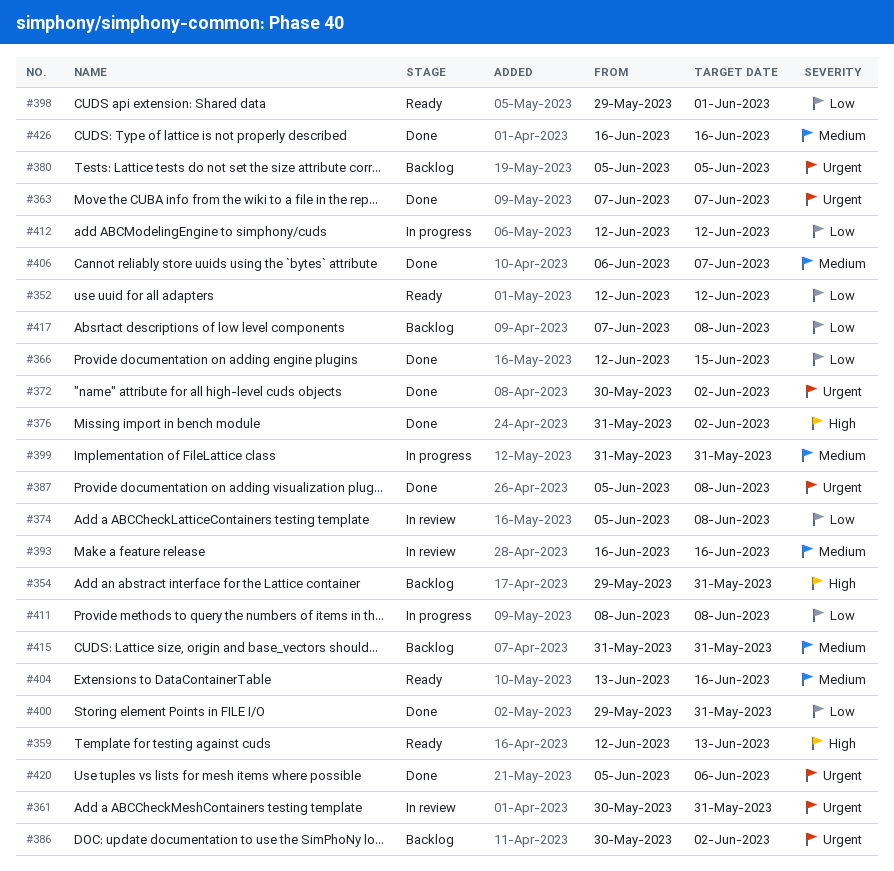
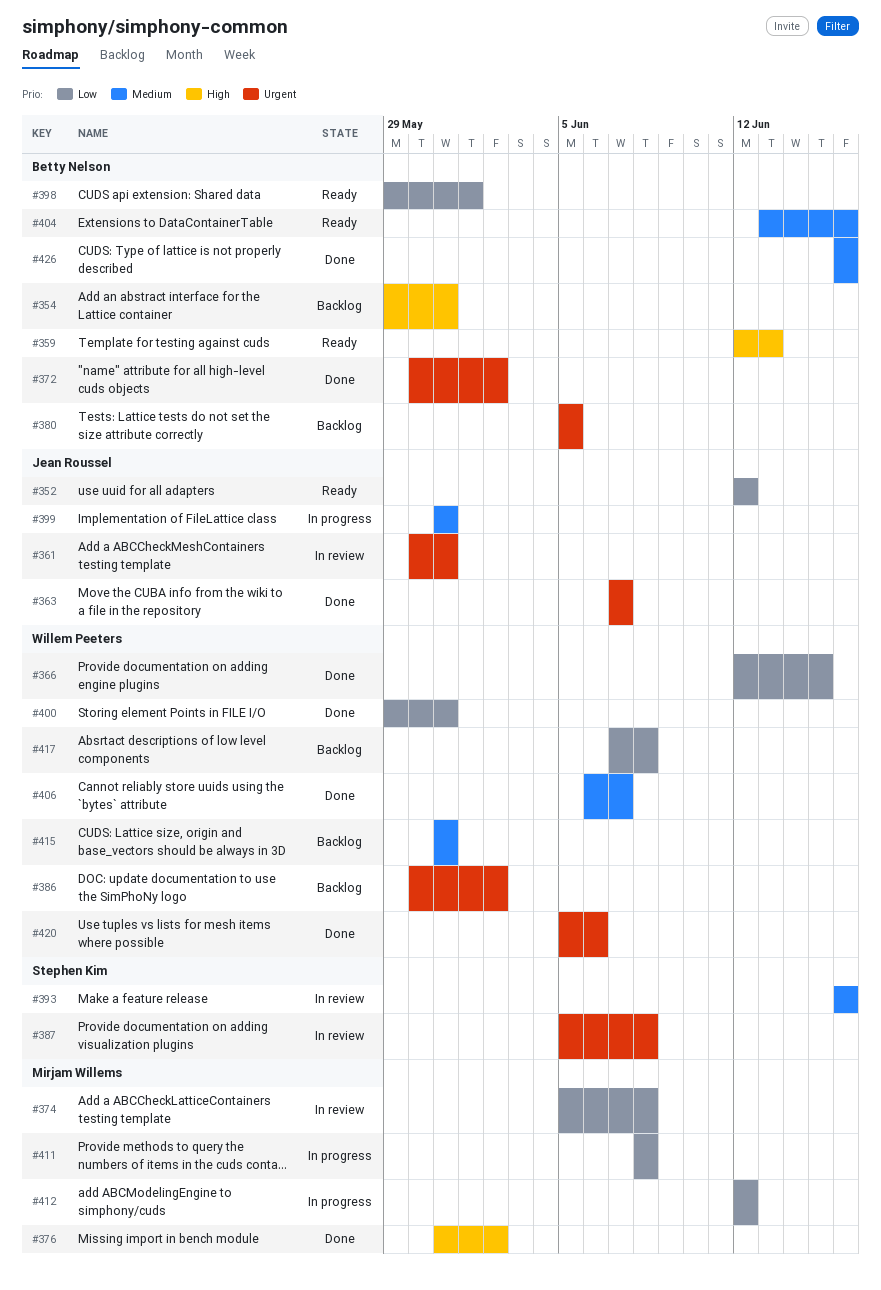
#387, status: Done -> In review

